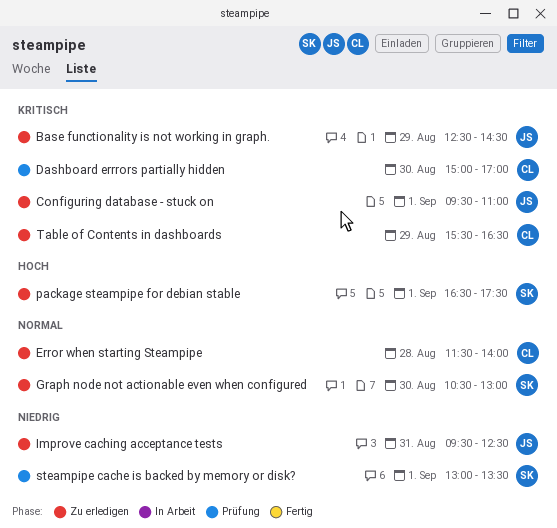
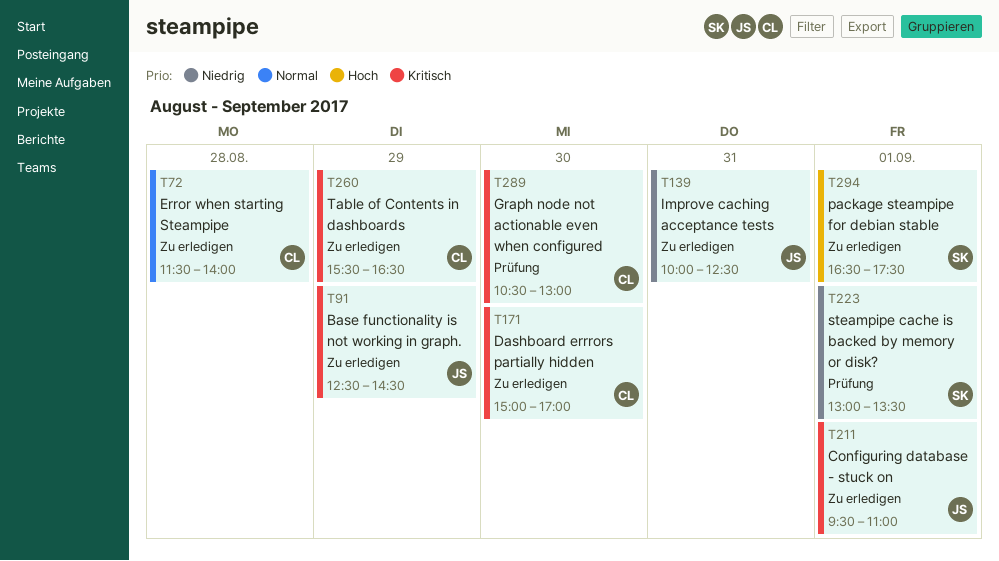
Dashboard errrors partially hidden, status: Prüfung -> Zu erledigen
Graph node not actionable even when configured, status: Zu erledigen -> Prüfung
Graph node not actionable even when configured, owner: SK -> CL
Graph node not actionable even when configured, priority: Normal -> Kritisch
Improve caching acceptance tests, begins: 09:30 -> 10:00

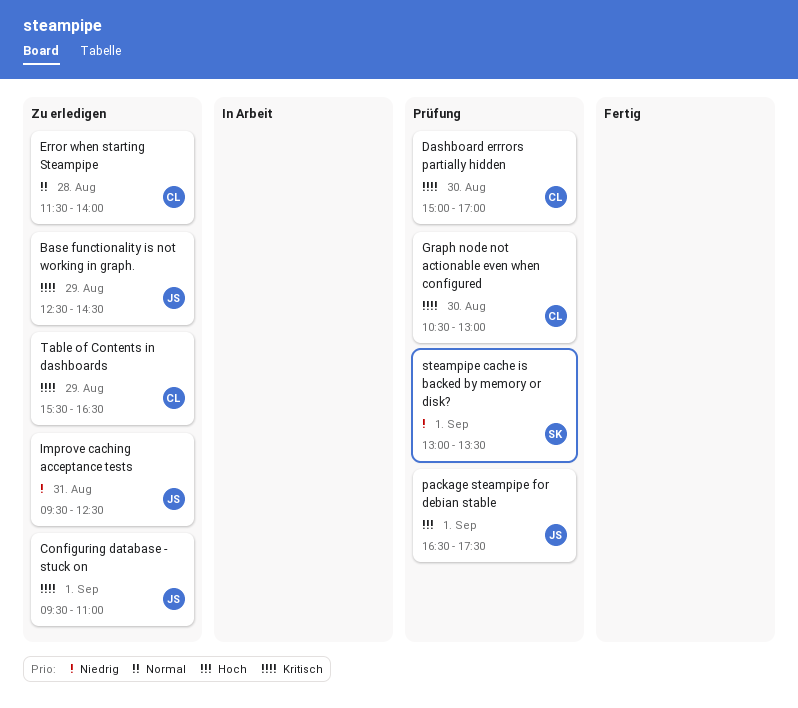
Dashboard errrors partially hidden, status: Zu erledigen -> Prüfung
Improve caching acceptance tests, begins: 10:00 -> 09:30
package steampipe for debian stable, status: Zu erledigen -> Prüfung
package steampipe for debian stable, owner: SK -> JS

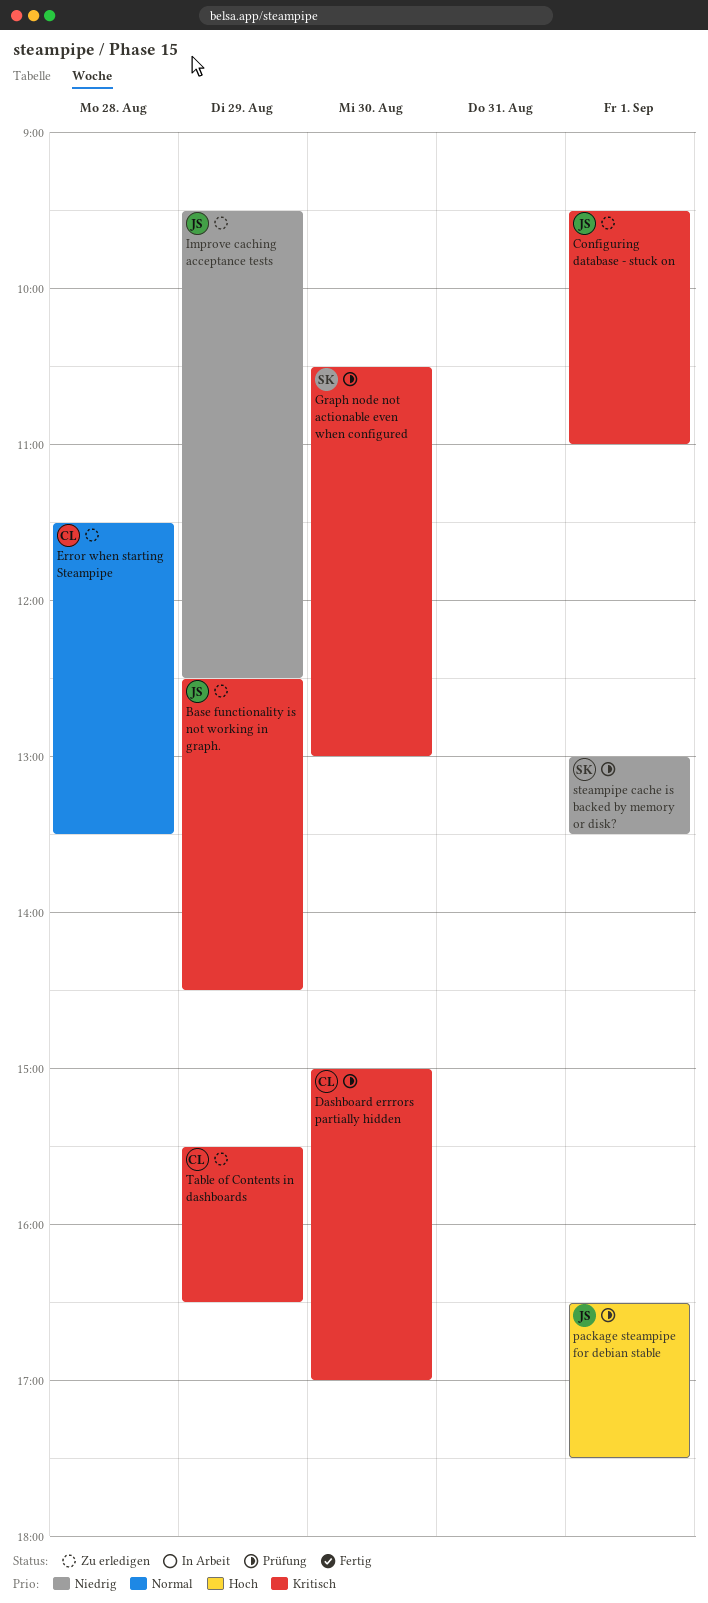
Error when starting Steampipe, ends: 14:00 -> 13:30
Graph node not actionable even when configured, owner: CL -> SK
Improve caching acceptance tests, day: Aug 31 -> Aug 29

